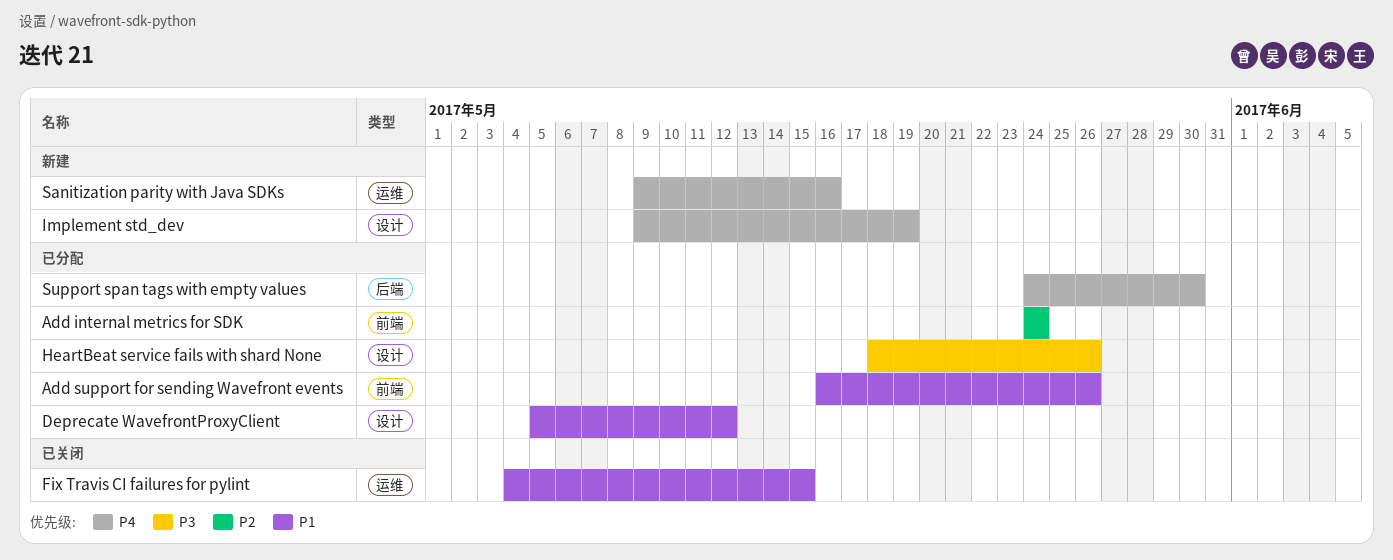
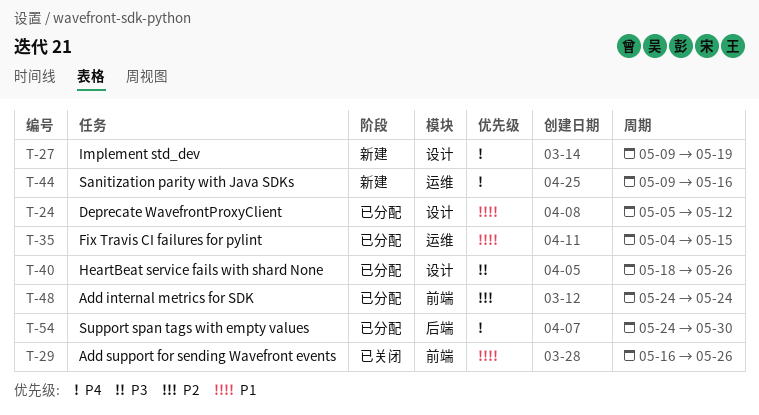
Add support for sending Wavefront events, status: 已分配 -> 已关闭
Fix Travis CI failures for pylint, status: 已关闭 -> 已分配

